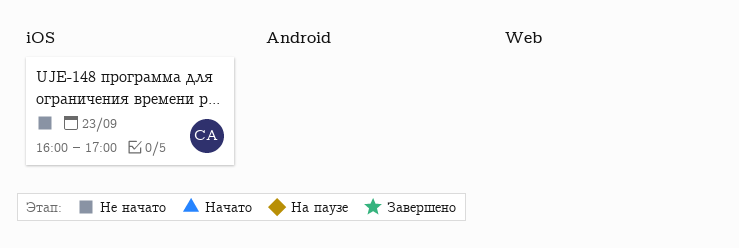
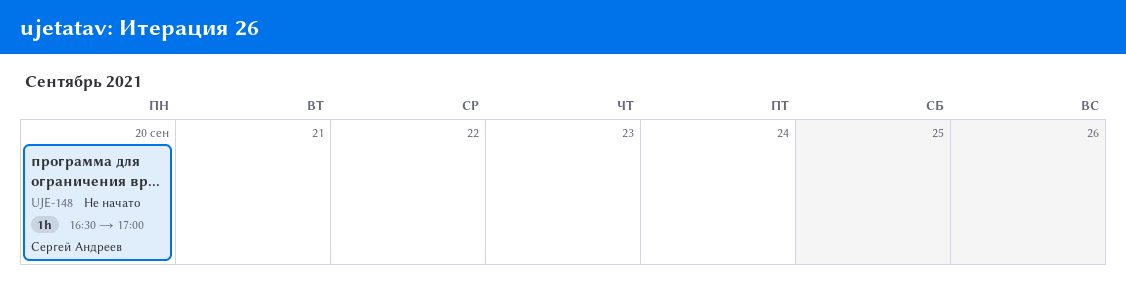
UJE-148, day: Sep 23 -> Sep 20
UJE-148, begins: 16:00 -> 16:30

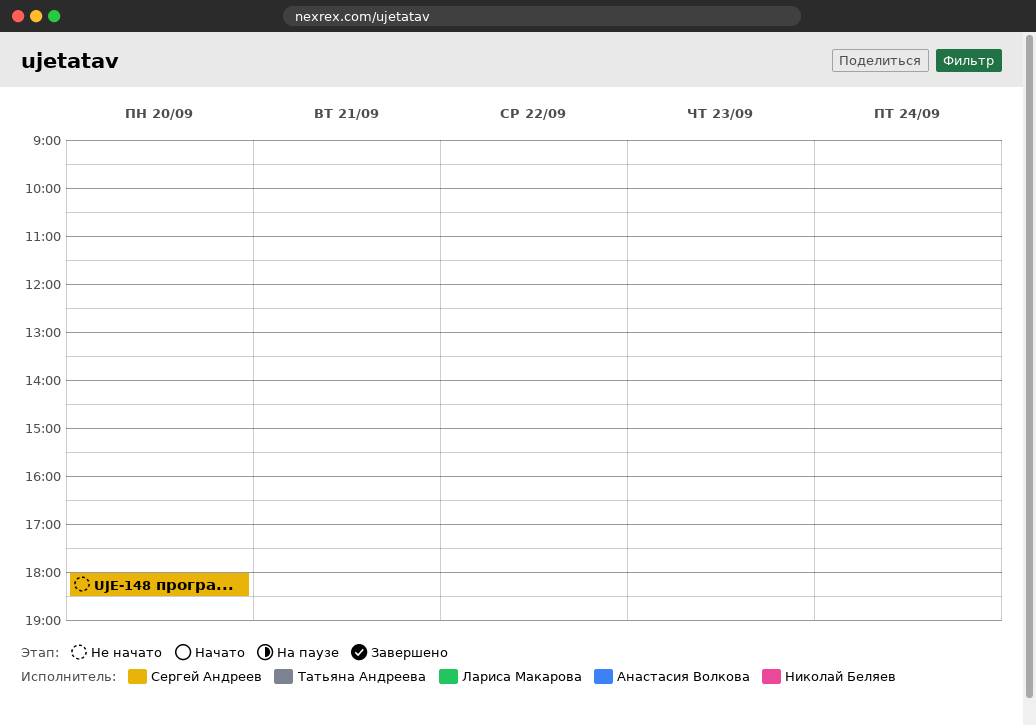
UJE-148, begins: 16:30 -> 18:00
UJE-148, ends: 17:00 -> 18:30

